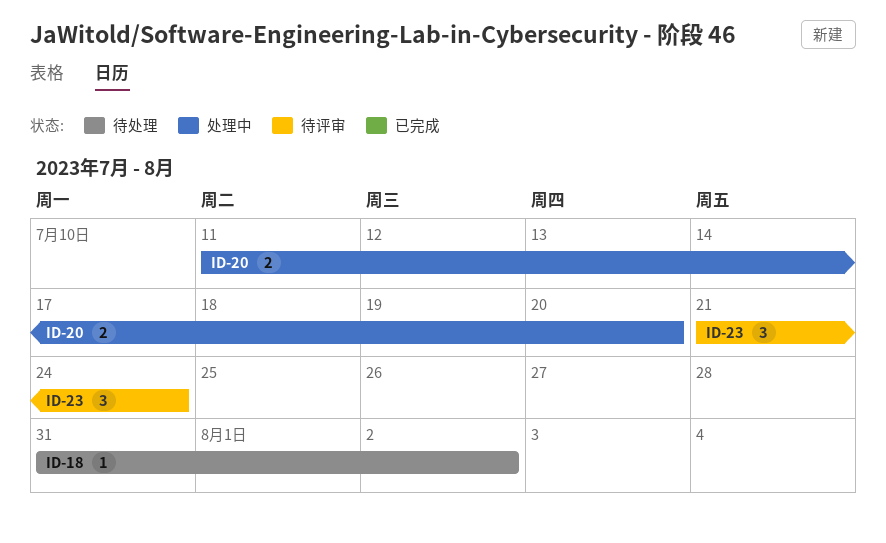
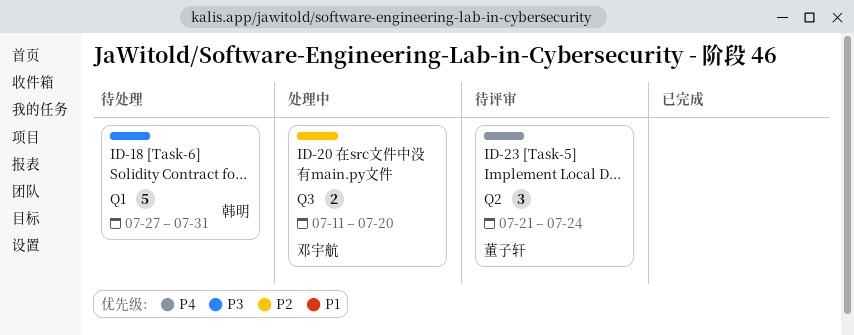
ID-18, estimate: 1 -> 5
ID-18, start: Jul 31 -> Jul 27
ID-18, due: Aug 2 -> Jul 31

